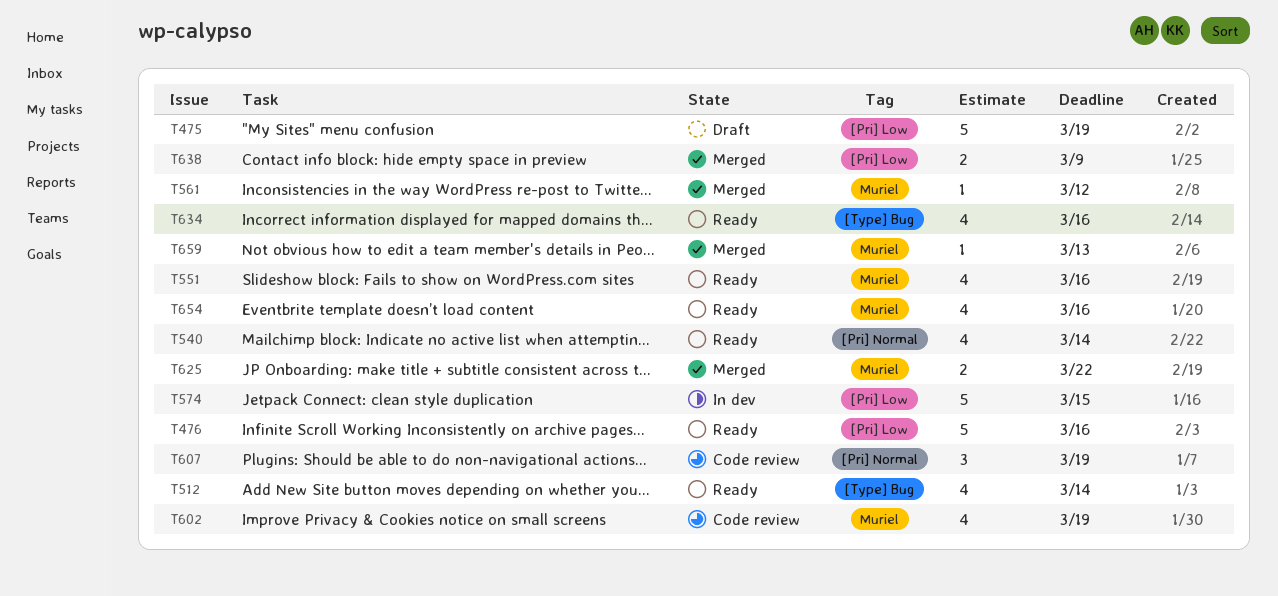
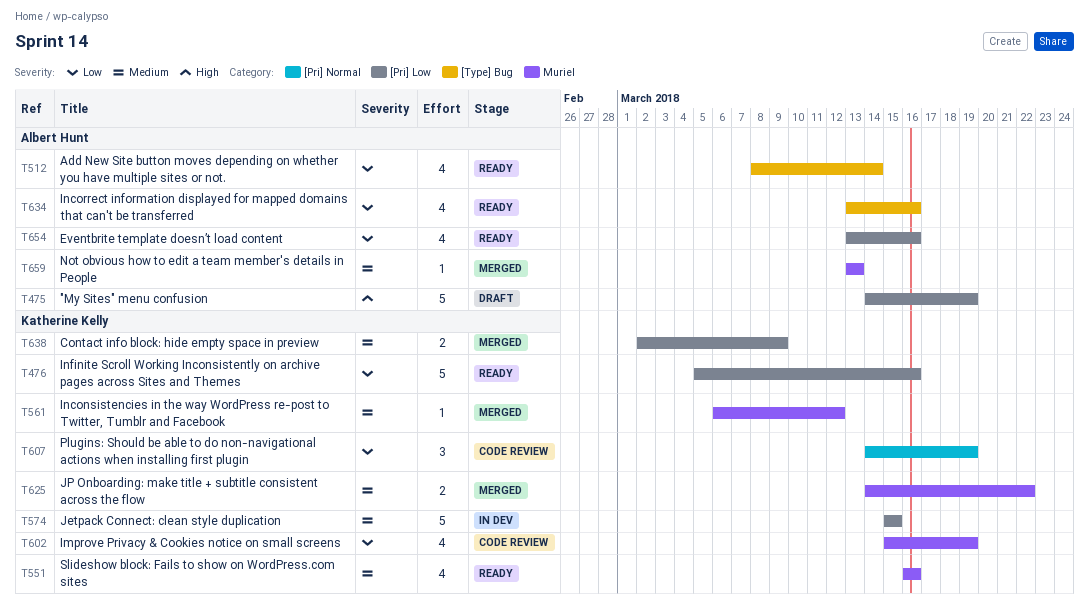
T540: present -> none
T654, label: Muriel -> [Pri] Low

